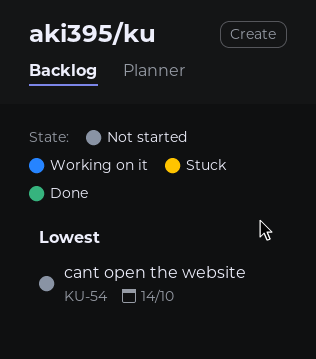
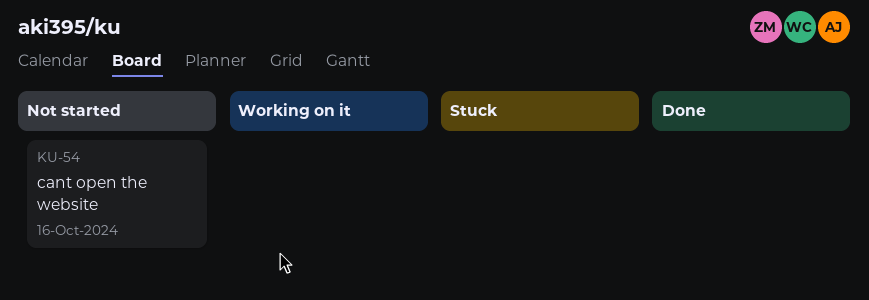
KU-54, due: Oct 14 -> Oct 16

